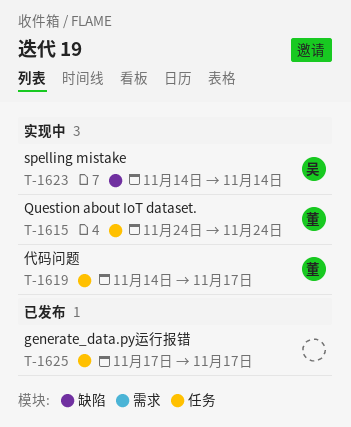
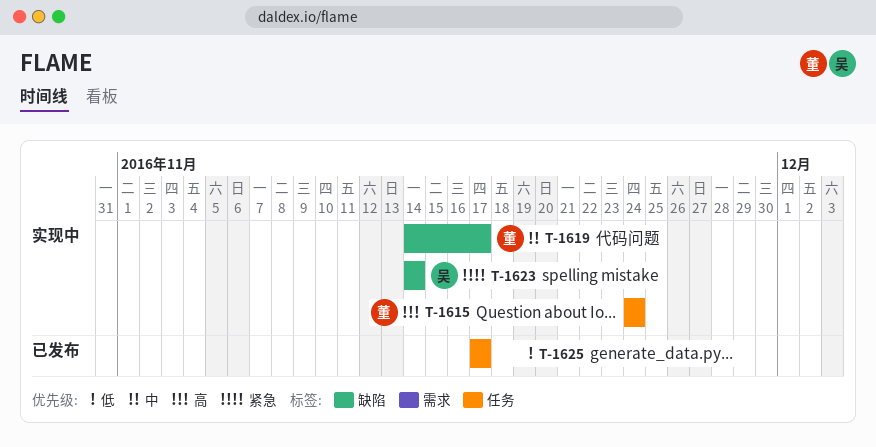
T-1619, label: 任务 -> 缺陷

